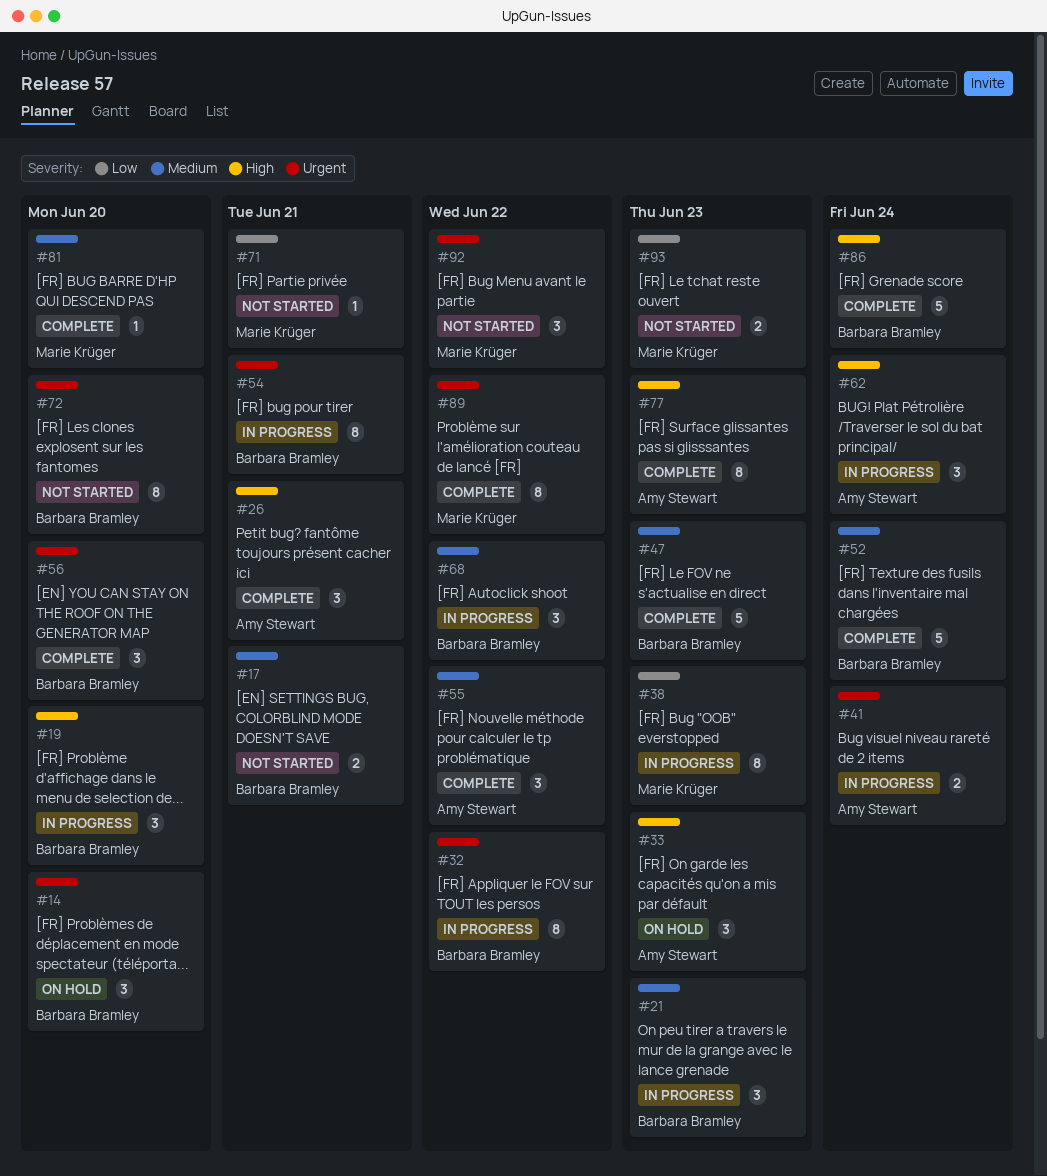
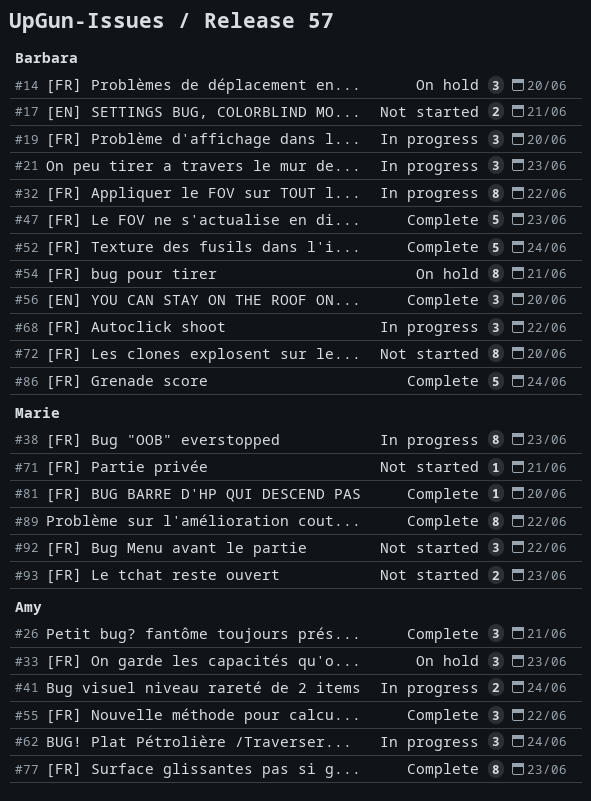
#54, status: In progress -> On hold

